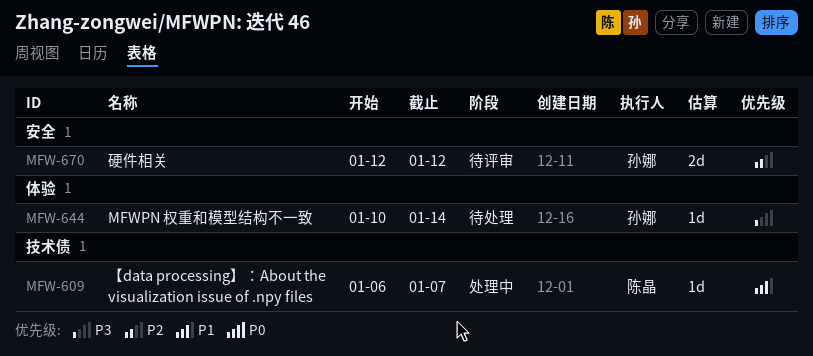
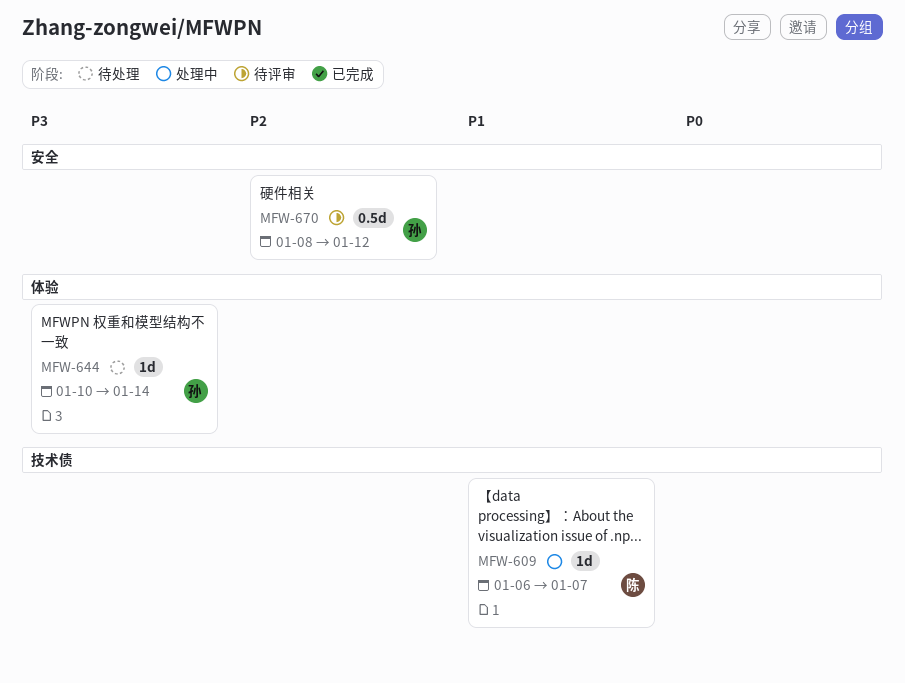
MFW-670, estimate: 2d -> 0.5d
MFW-670, start: Jan 12 -> Jan 8

